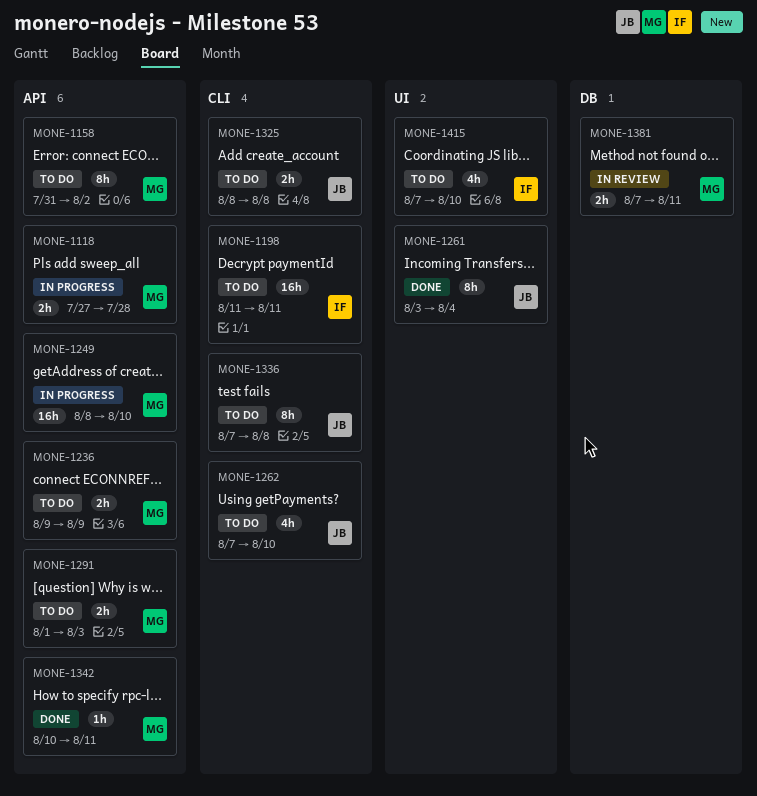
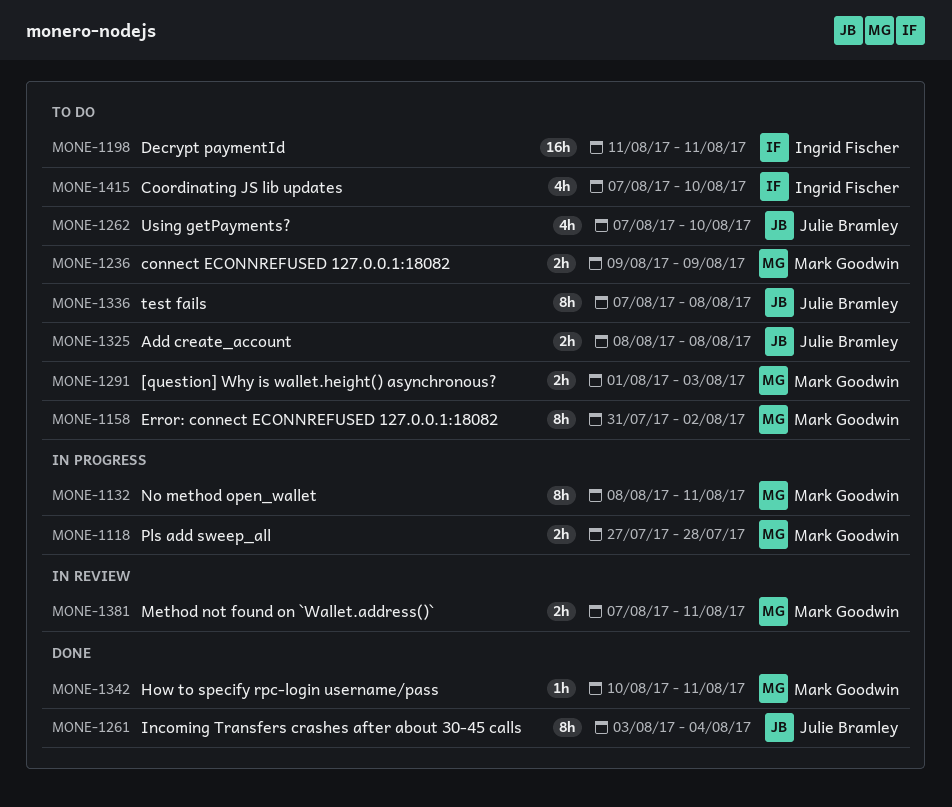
MONE-1132: none -> present
MONE-1249: present -> none

